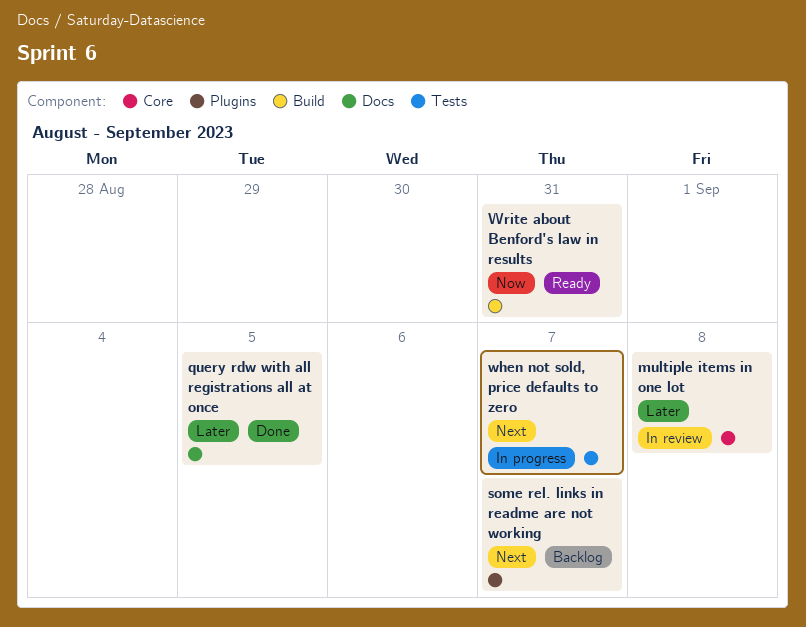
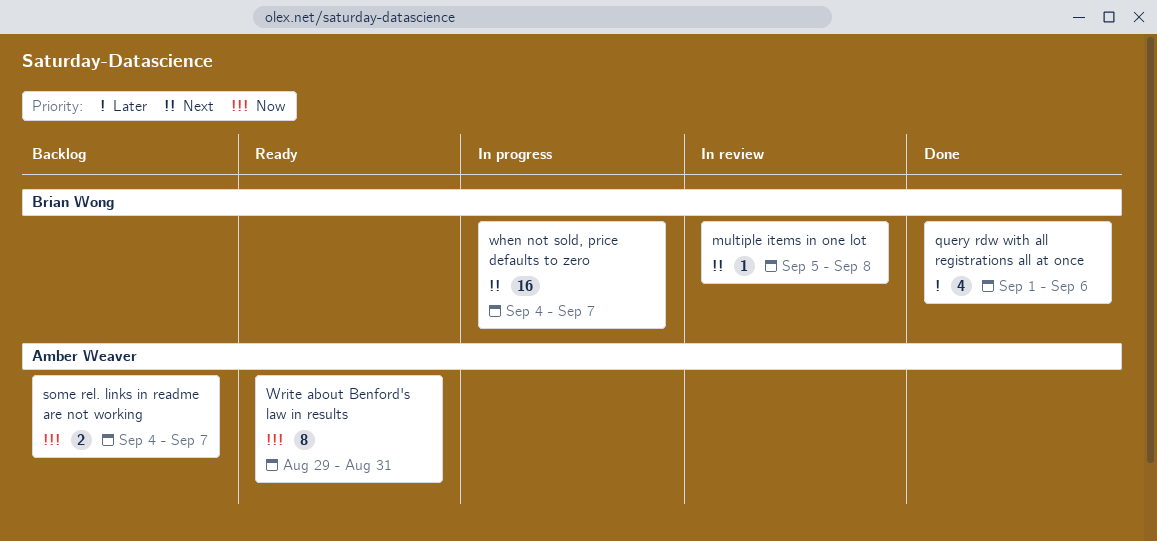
multiple items in one lot, priority: Later -> Next
query rdw with all registrations all at once, due: Sep 5 -> Sep 6
some rel. links in readme are not working, priority: Next -> Now

